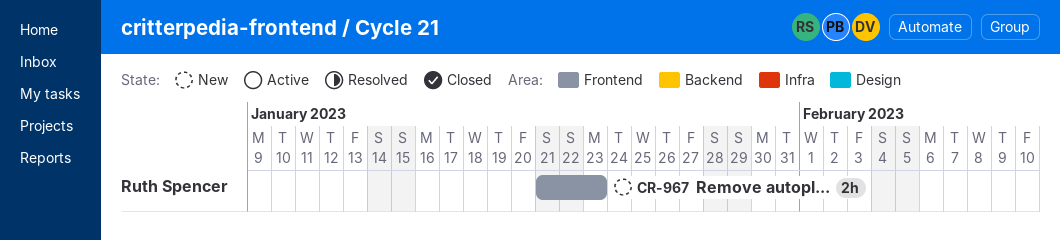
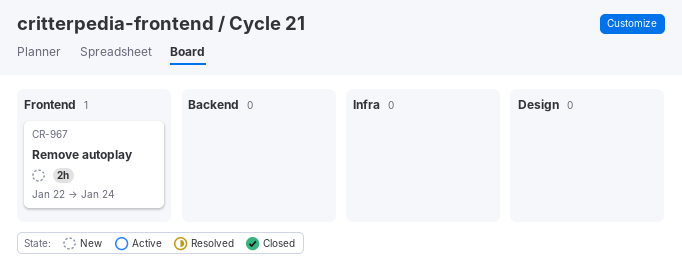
CR-967, start: Jan 21 -> Jan 22
CR-967, due: Jan 23 -> Jan 24

